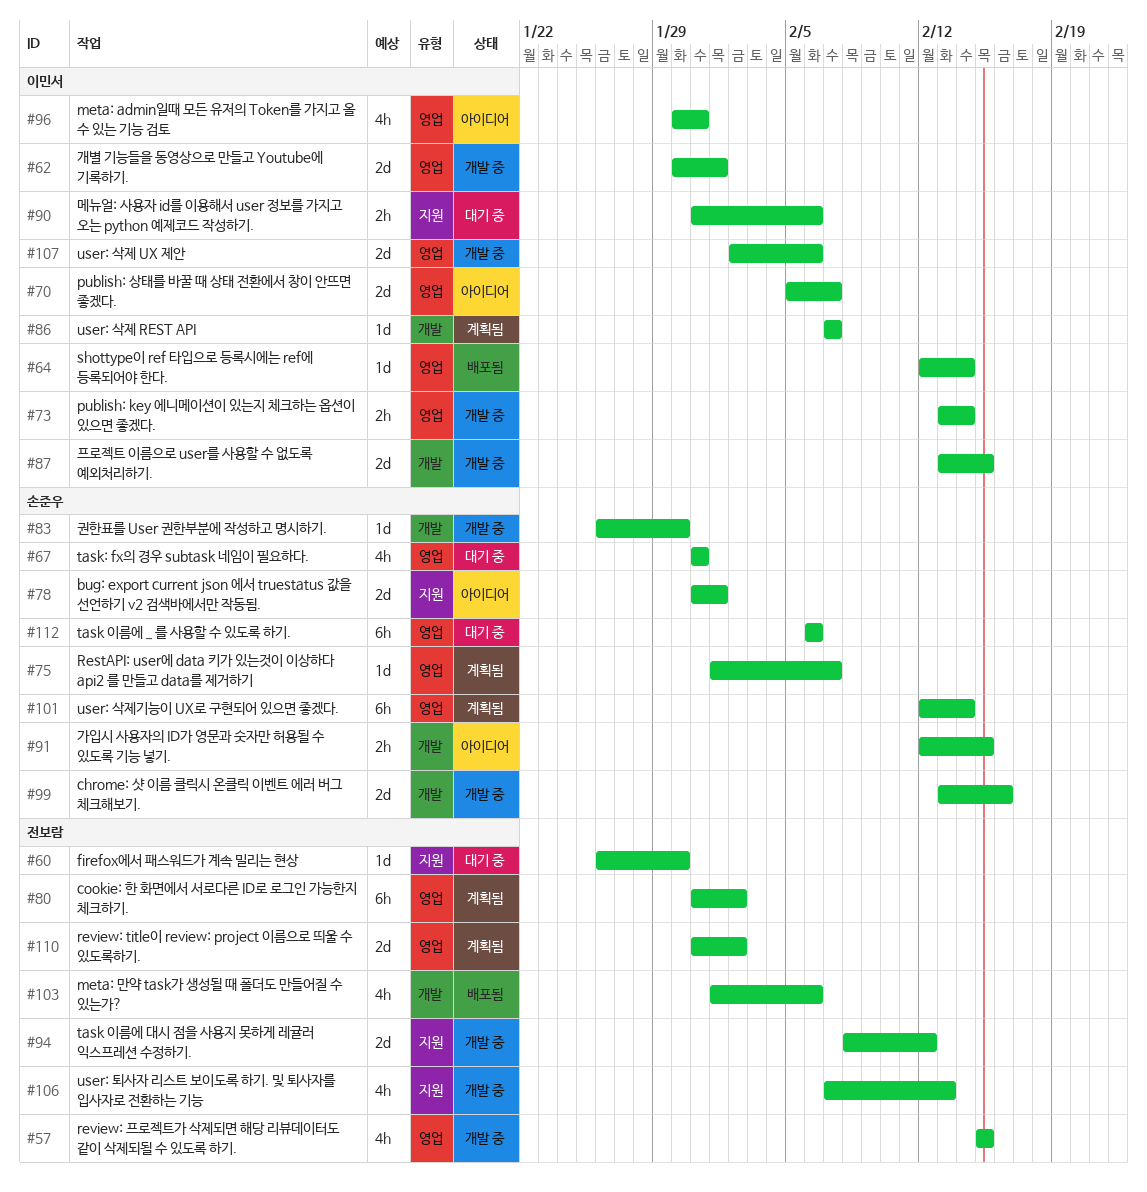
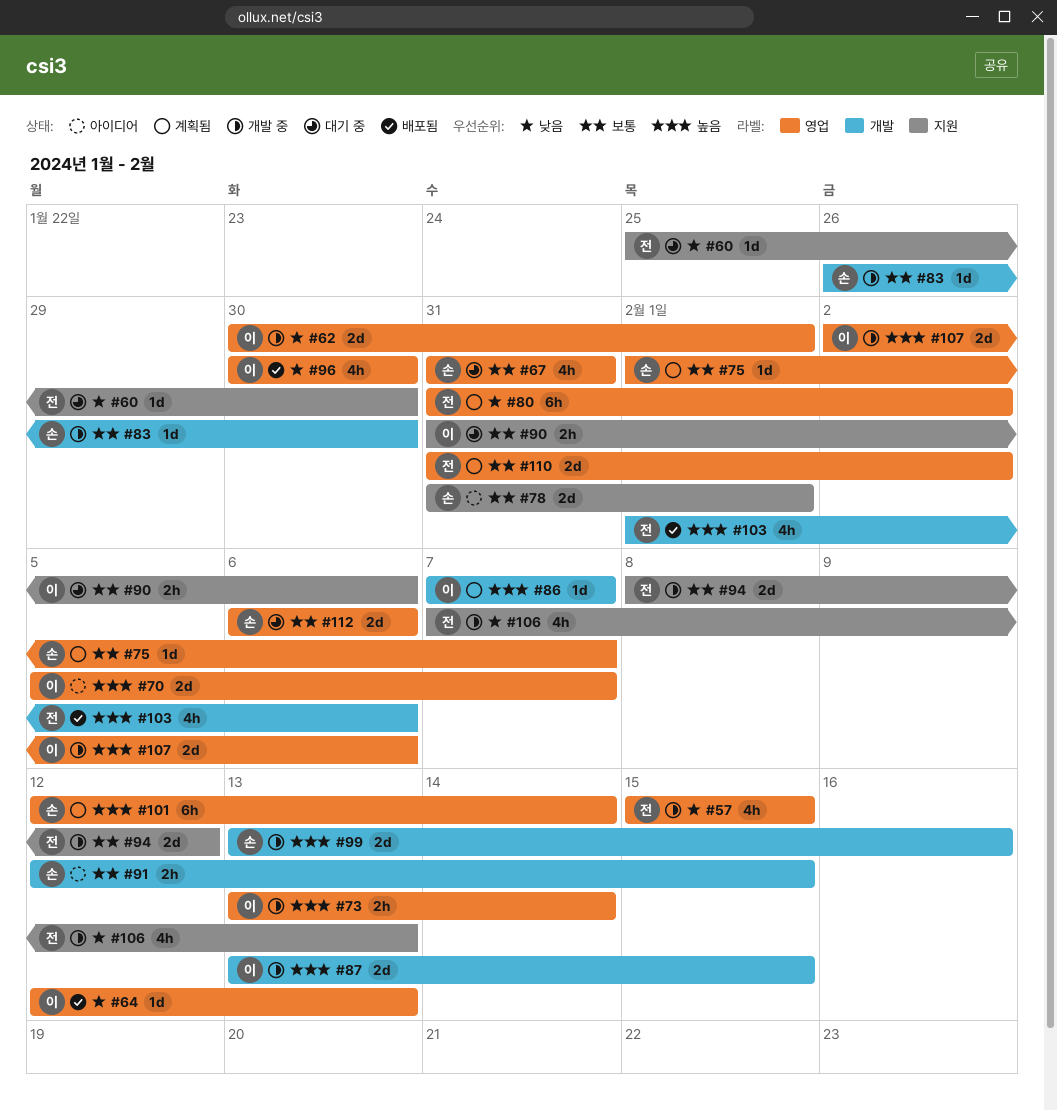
#60, start: Jan 26 -> Jan 25
#64, due: Feb 14 -> Feb 13
#96, status: 아이디어 -> 배포됨
#96, due: Jan 31 -> Jan 30
#112, estimate: 6h -> 2d

